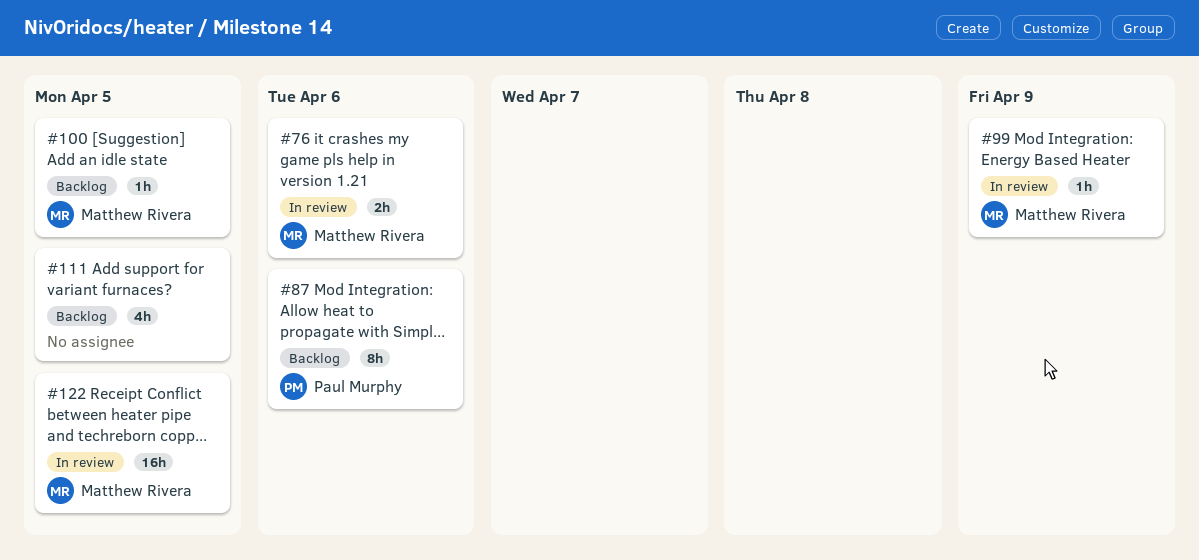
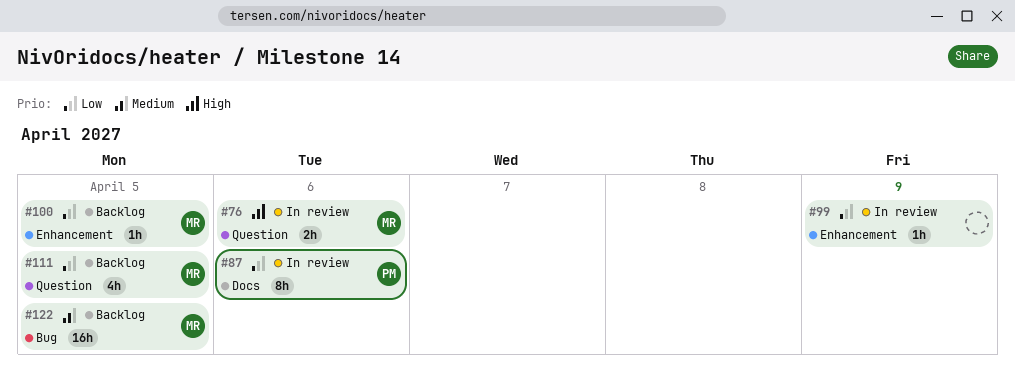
#87, status: Backlog -> In review
#99, owner: Matthew Rivera -> none
#111, owner: none -> Matthew Rivera
#122, status: In review -> Backlog

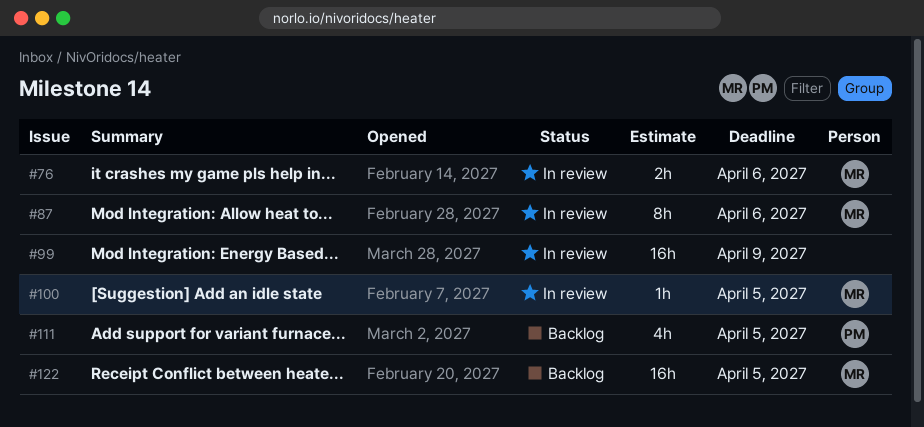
#87, owner: PM -> MR
#99, estimate: 1h -> 16h
#100, status: Backlog -> In review
#111, owner: MR -> PM

